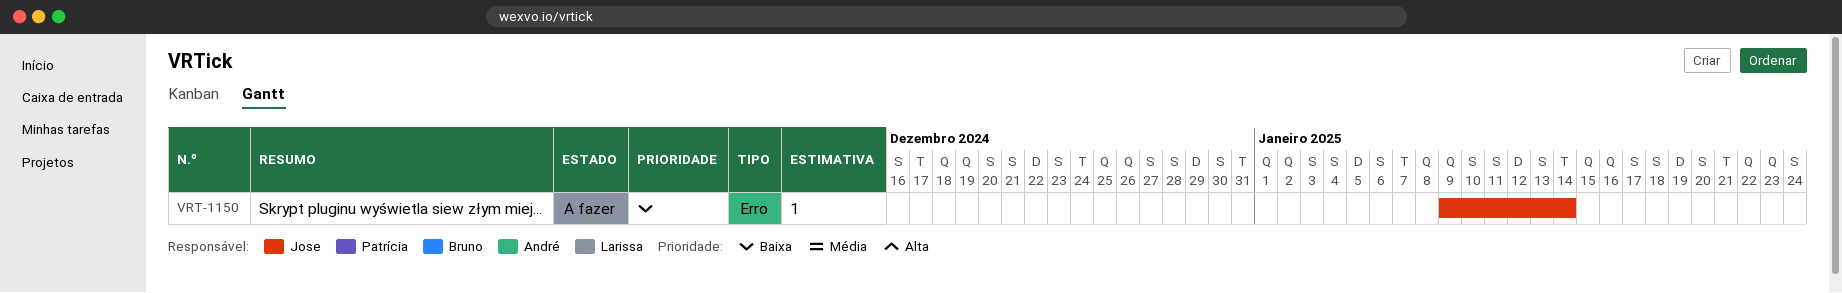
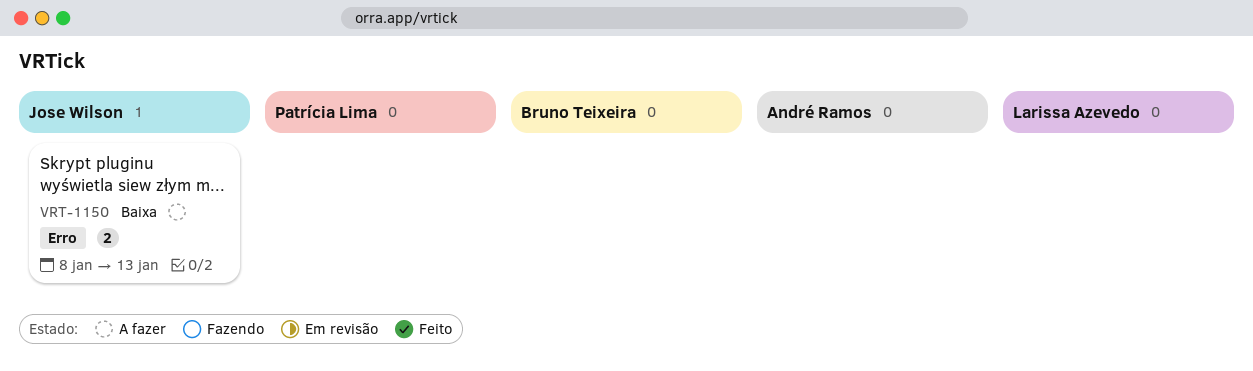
VRT-1150, estimate: 1 -> 2
VRT-1150, start: Jan 9 -> Jan 8
VRT-1150, due: Jan 14 -> Jan 13

